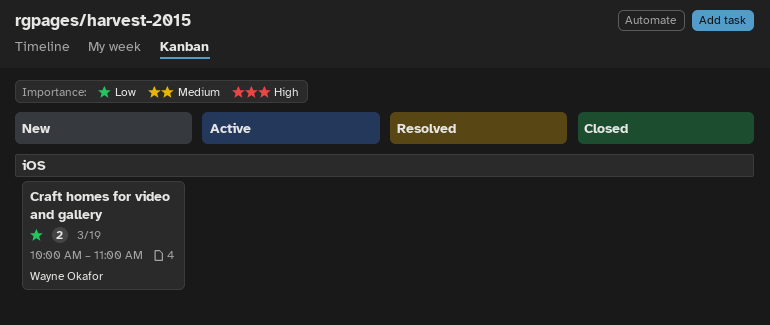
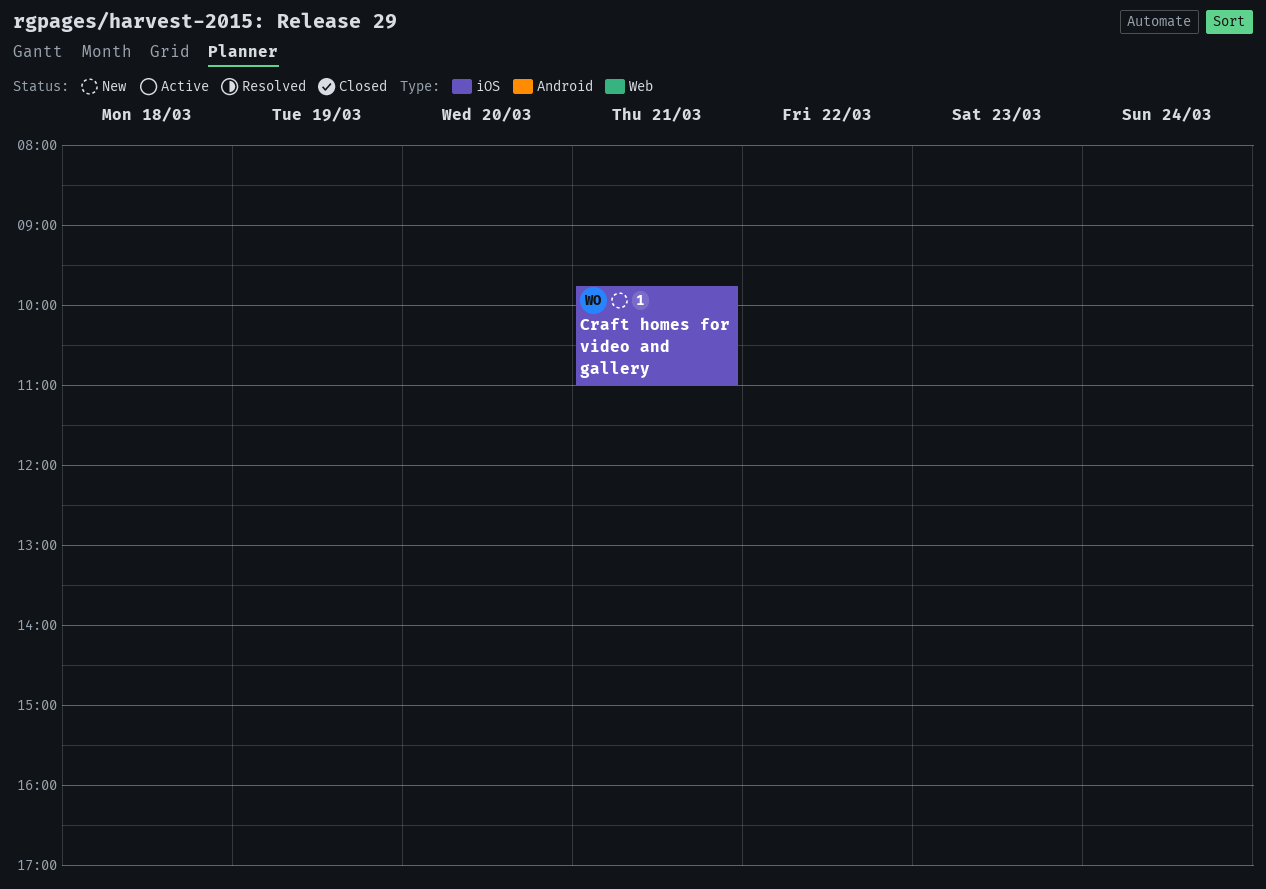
Craft homes for video and gallery, estimate: 2 -> 1
Craft homes for video and gallery, day: Mar 19 -> Mar 21
Craft homes for video and gallery, begins: 10:00 -> 09:45

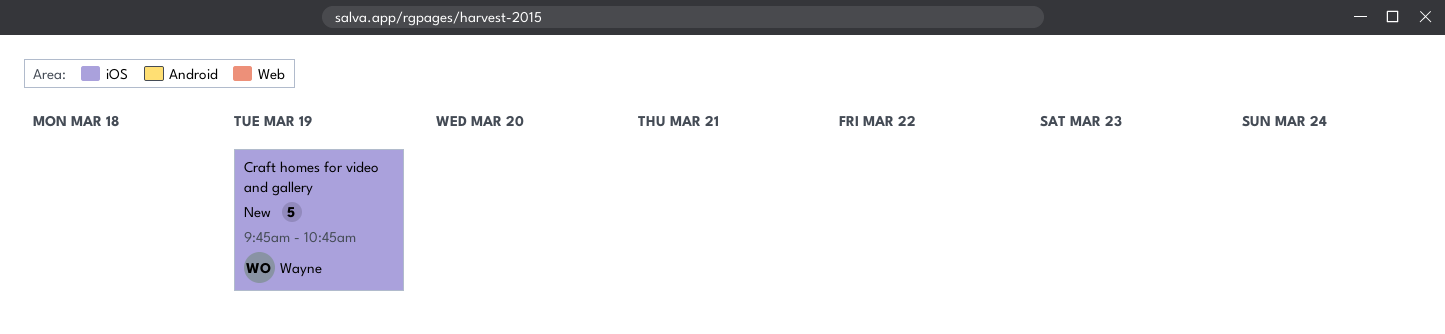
Craft homes for video and gallery, estimate: 1 -> 5
Craft homes for video and gallery, day: Mar 21 -> Mar 19
Craft homes for video and gallery, ends: 11:00 -> 10:45

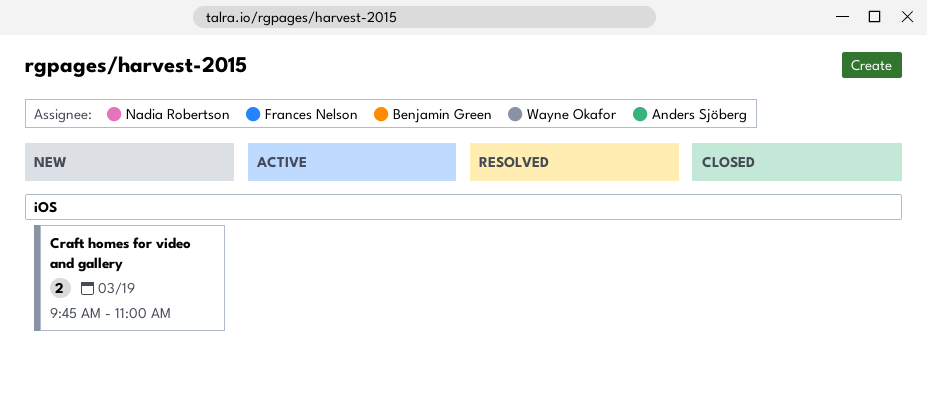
Craft homes for video and gallery, estimate: 5 -> 2
Craft homes for video and gallery, ends: 10:45 -> 11:00

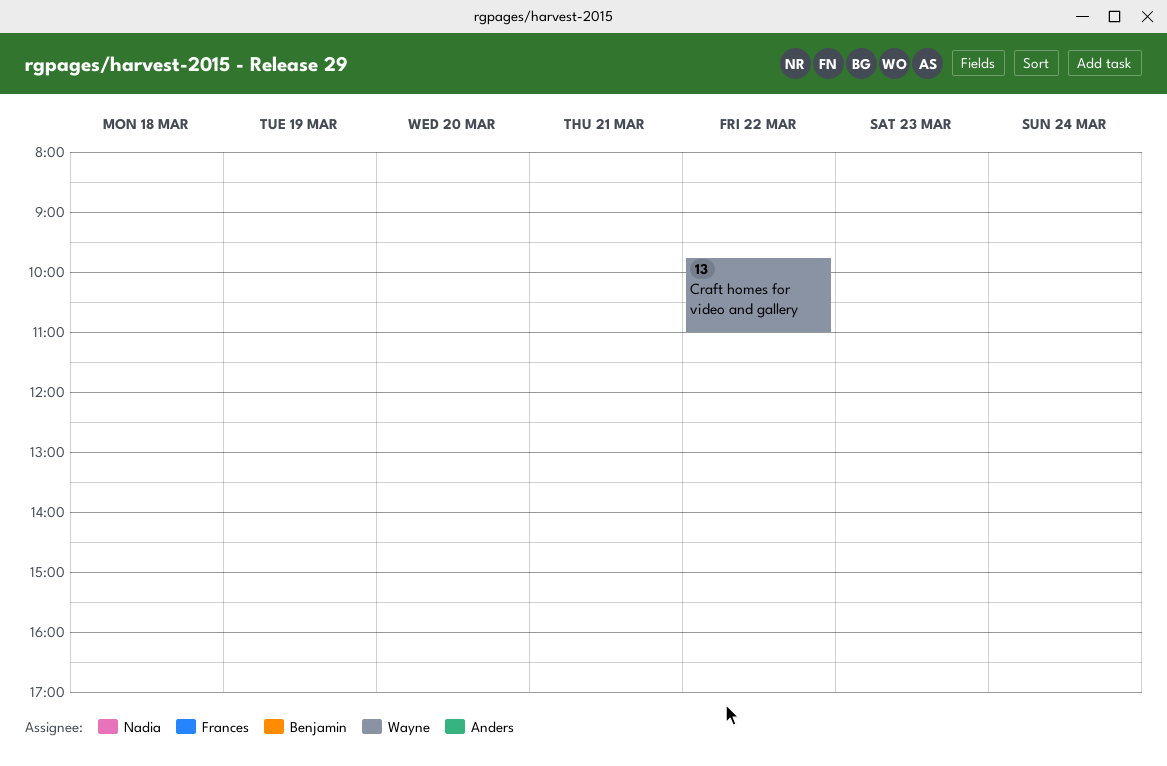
Craft homes for video and gallery, estimate: 2 -> 13
Craft homes for video and gallery, day: Mar 19 -> Mar 22

